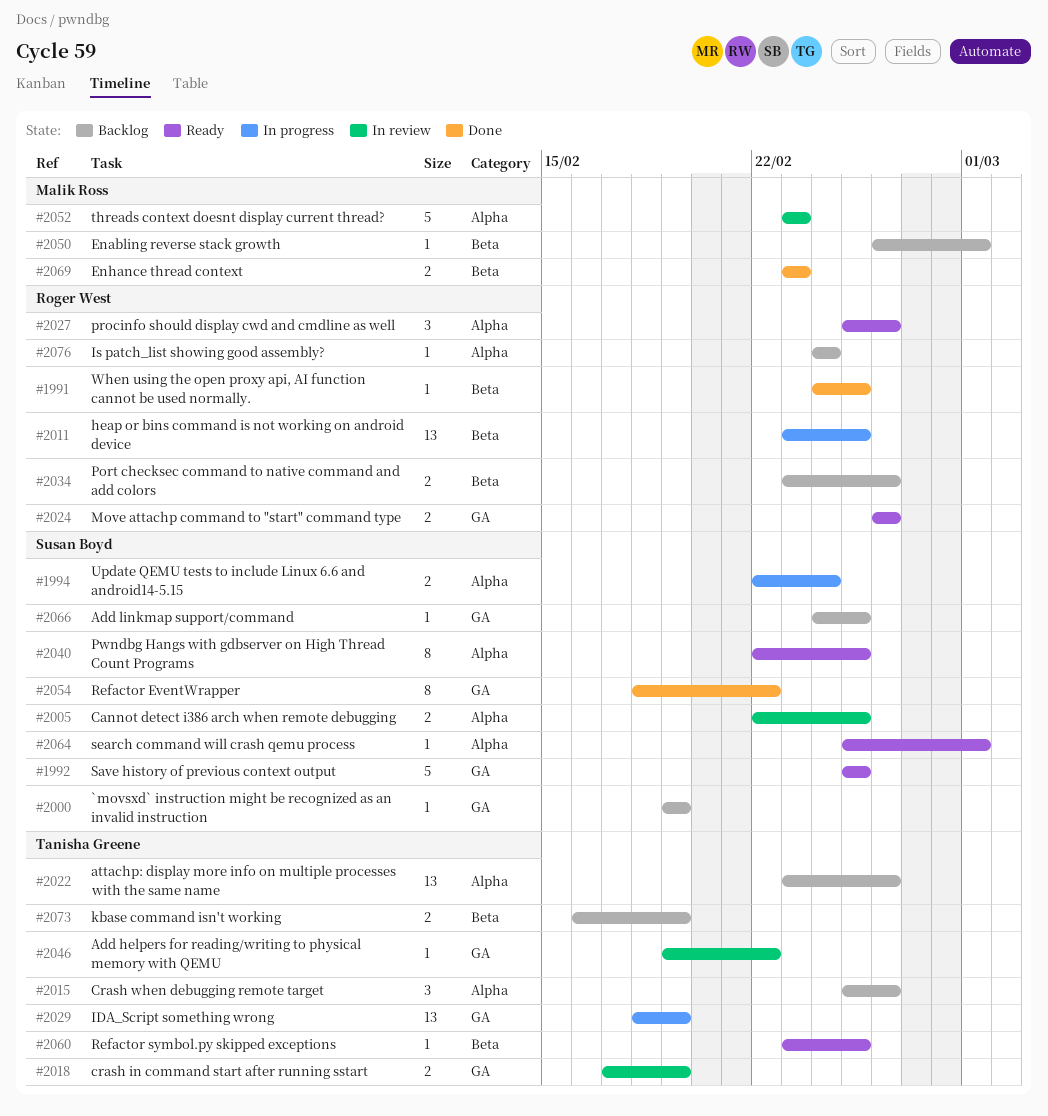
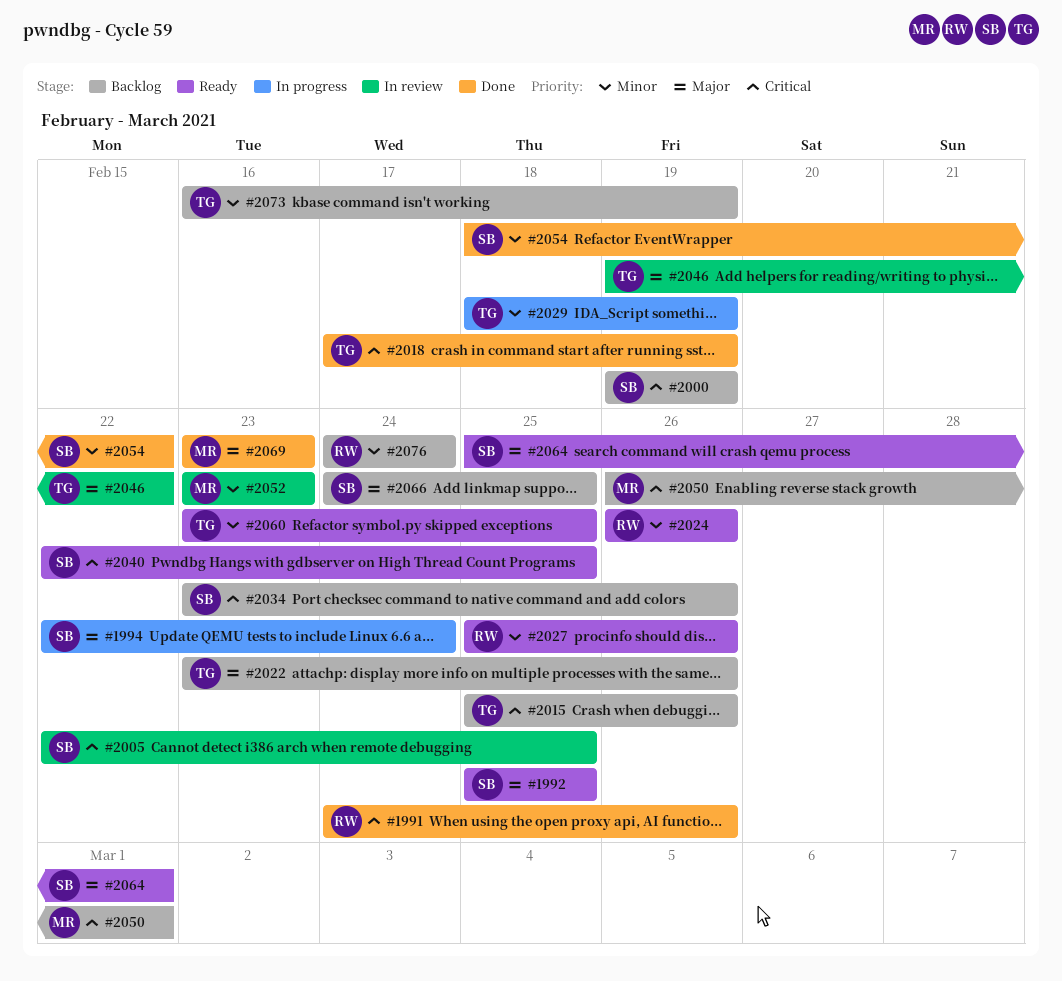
#1991, due: Feb 25 -> Feb 26
#2011: present -> none
#2018, status: In review -> Done
#2034, owner: Roger West -> Susan Boyd

